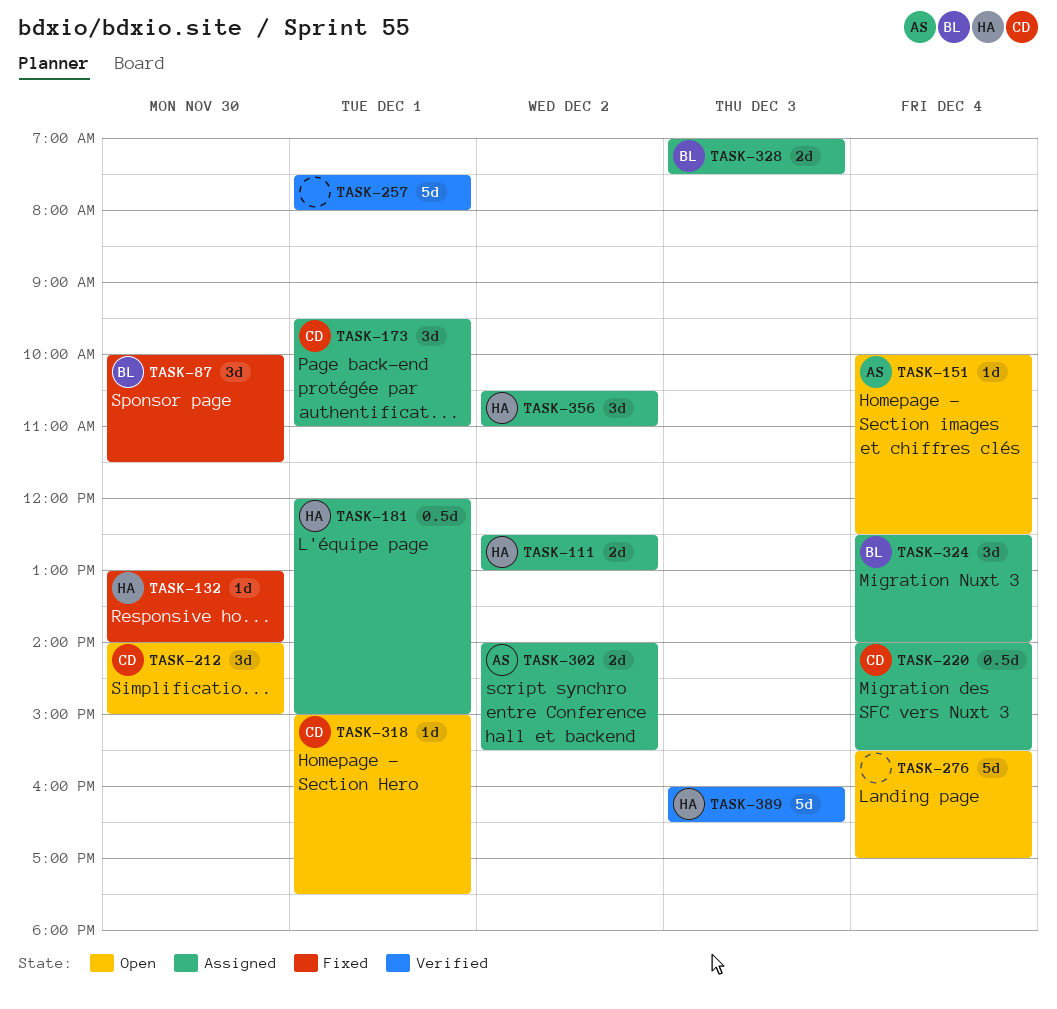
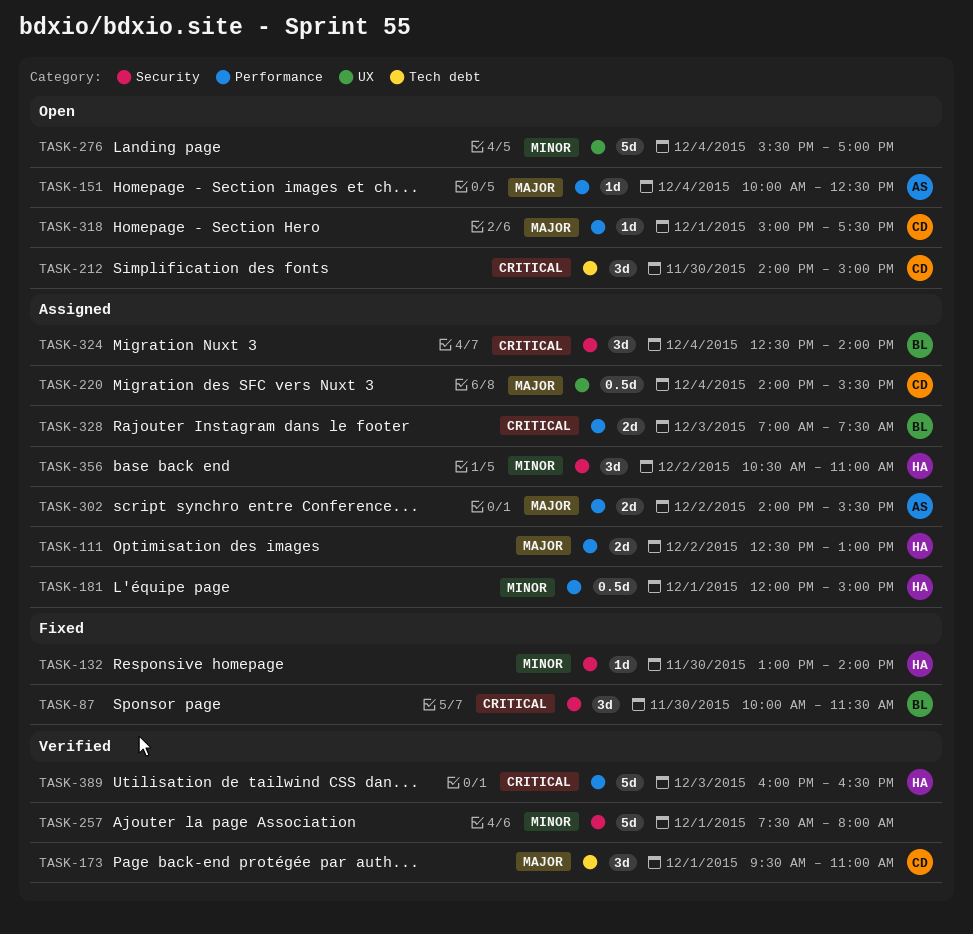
TASK-173, status: Assigned -> Verified

